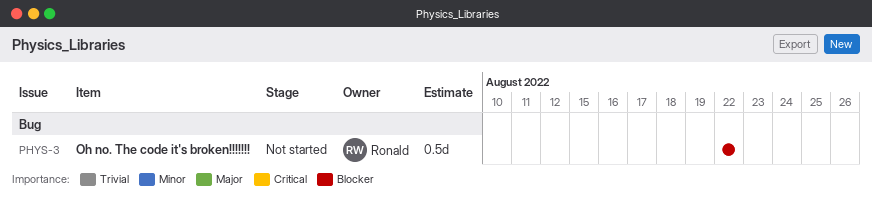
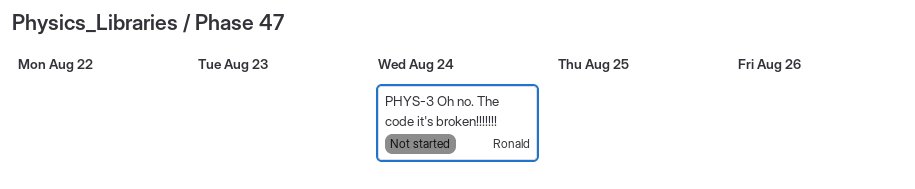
PHYS-3, due: Aug 22 -> Aug 24

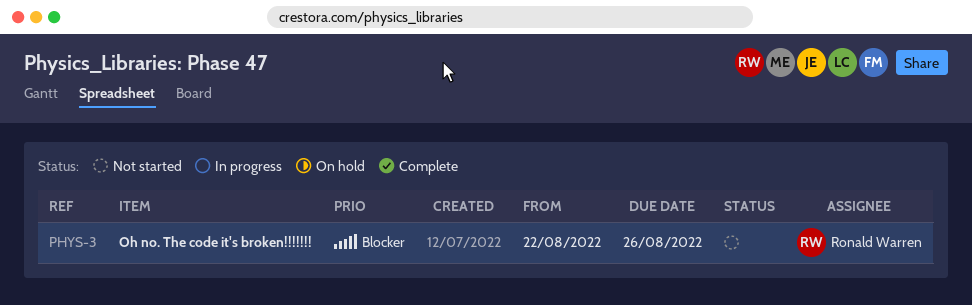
PHYS-3, due: Aug 24 -> Aug 26

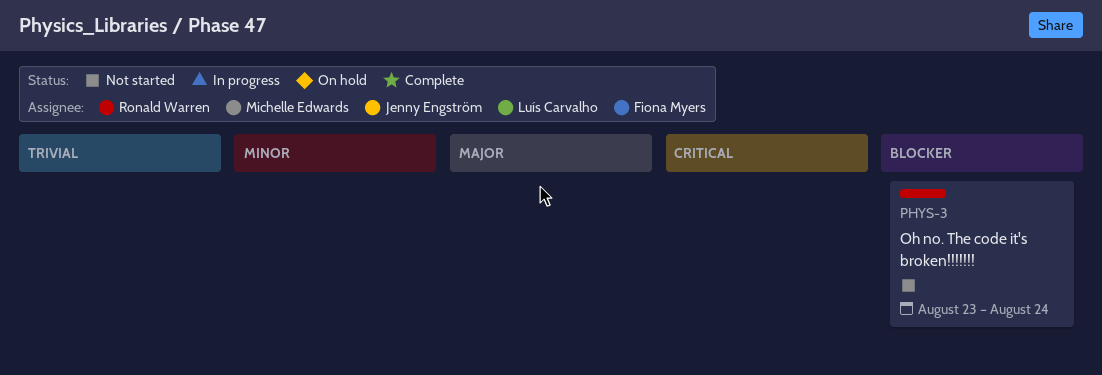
PHYS-3, start: Aug 22 -> Aug 23
PHYS-3, due: Aug 26 -> Aug 24

